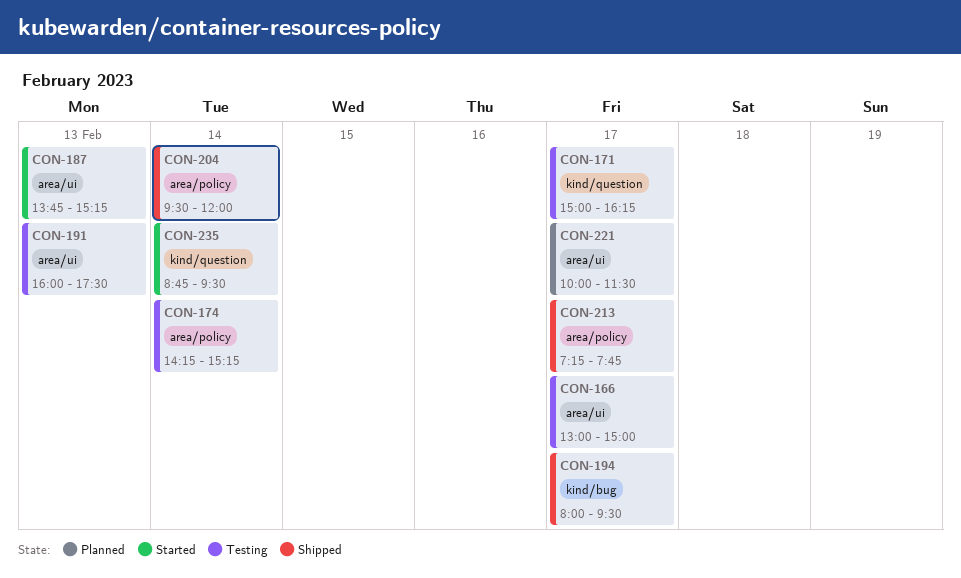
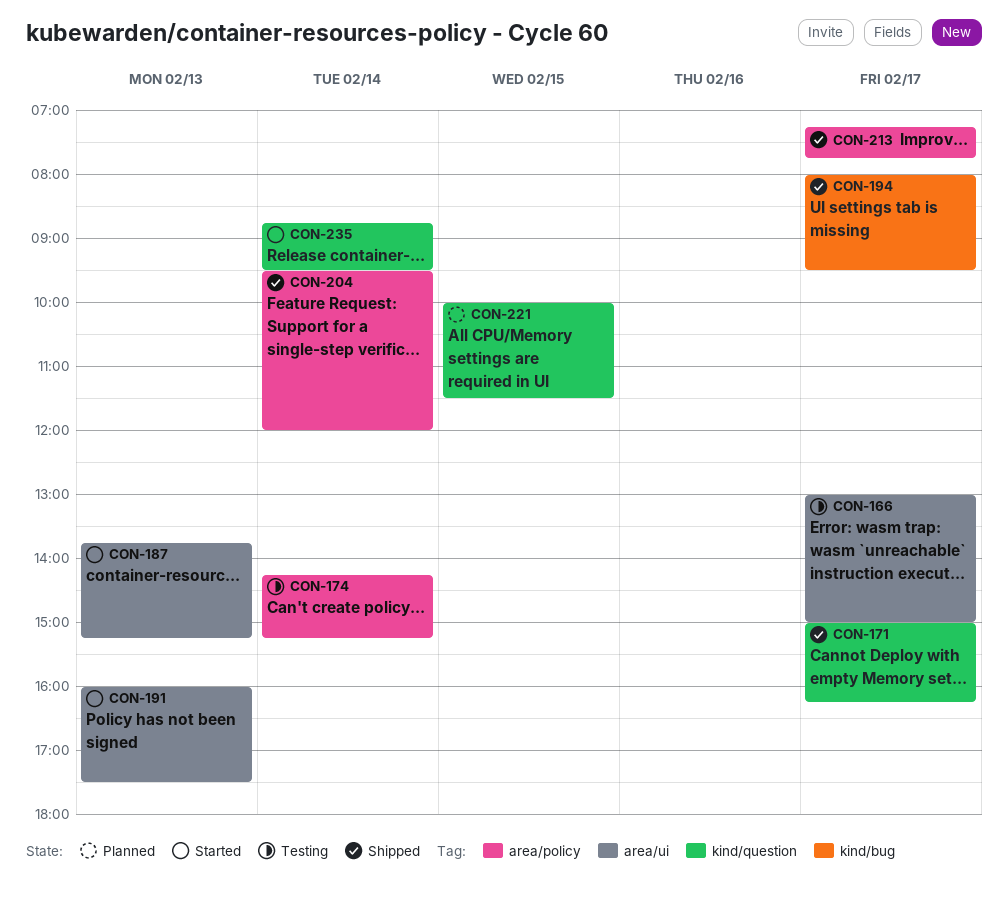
CON-171, status: Testing -> Shipped
CON-191, status: Testing -> Started
CON-221, label: area/ui -> kind/question
CON-221, day: Feb 17 -> Feb 15

